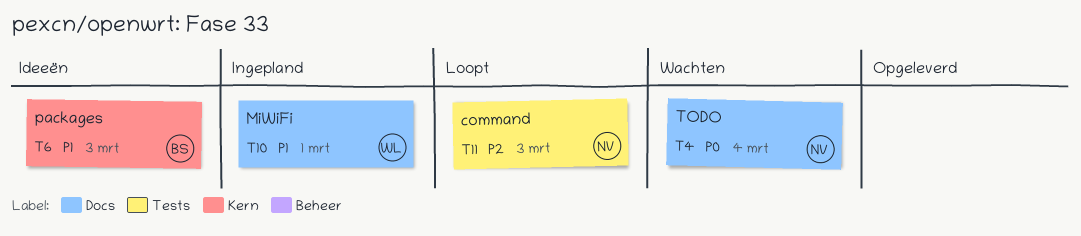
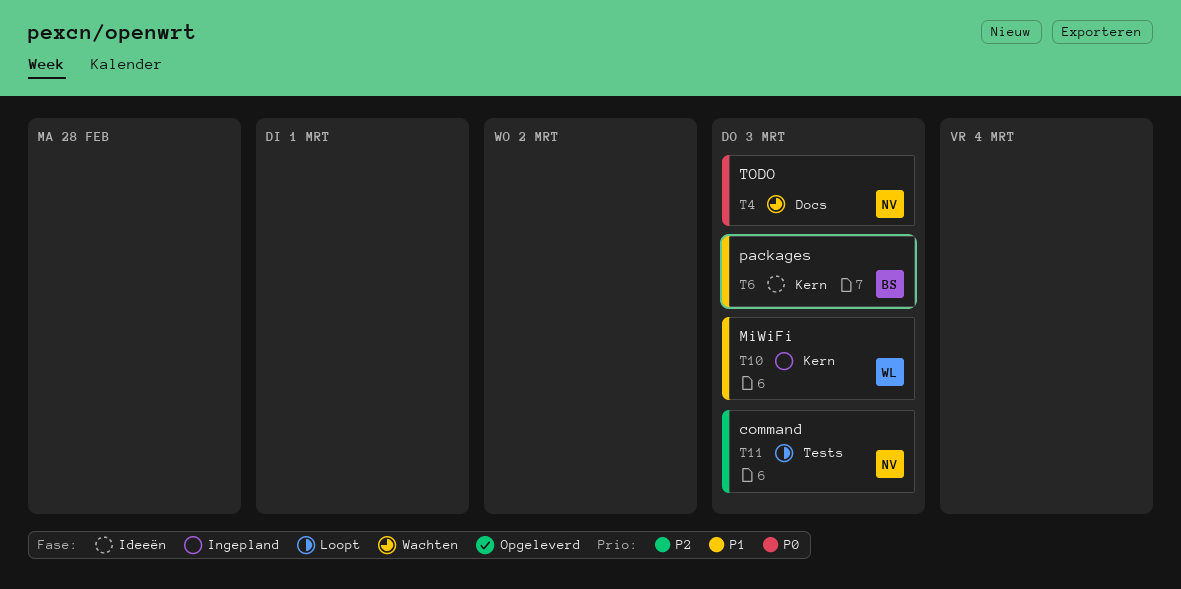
T4, due: Mar 4 -> Mar 3
T10, label: Docs -> Kern
T10, due: Mar 1 -> Mar 3

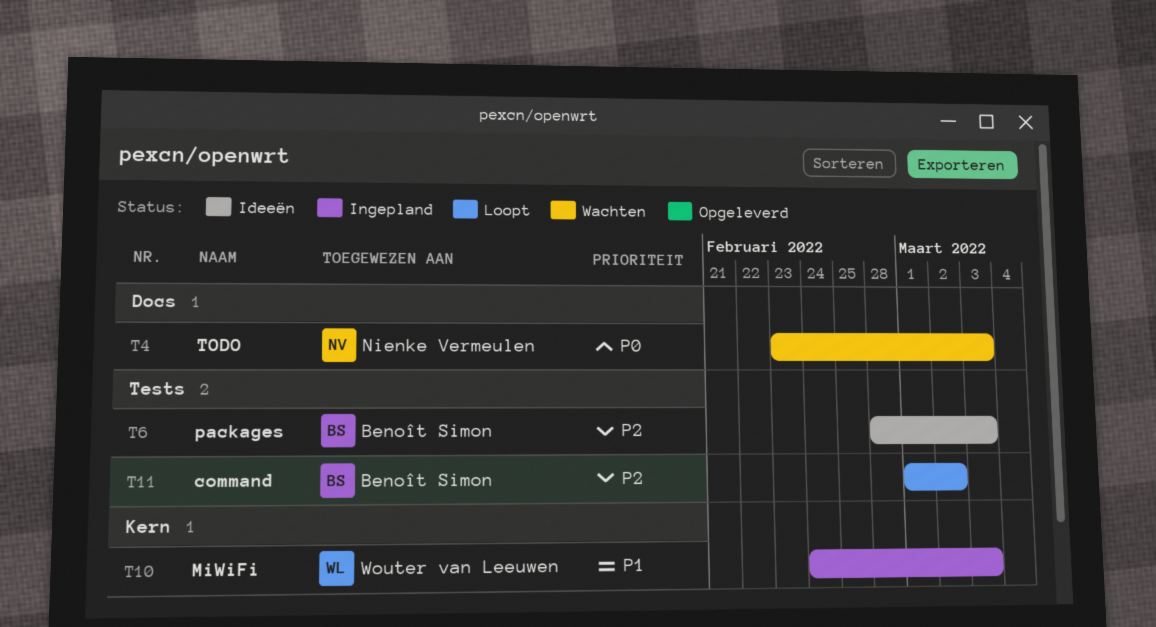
T6, priority: P1 -> P2
T6, label: Kern -> Tests
T11, owner: Nienke Vermeulen -> Benoît Simon
T11, due: Mar 3 -> Mar 2

